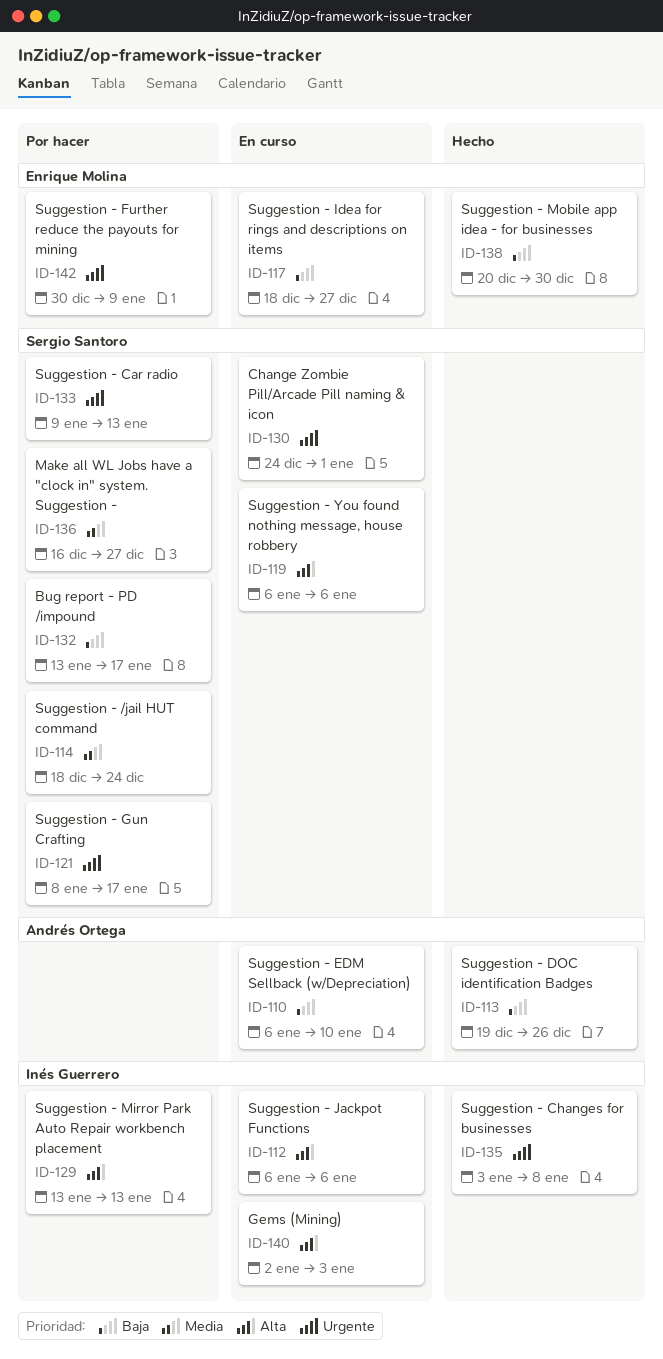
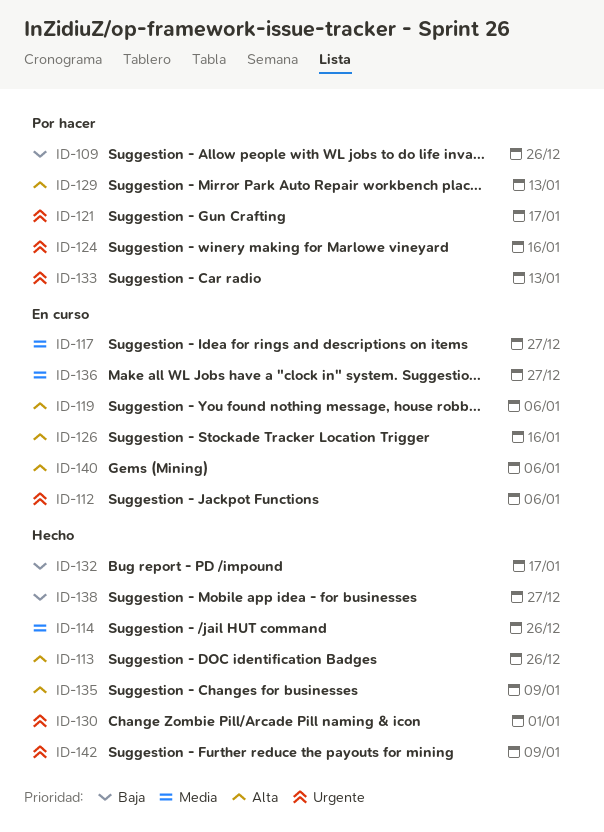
ID-109: none -> present
ID-110: present -> none
ID-112, priority: Alta -> Urgente
ID-113, priority: Baja -> Alta
ID-114, status: Por hacer -> Hecho
ID-114, due: Dec 24 -> Dec 26
ID-117, priority: Baja -> Media
ID-124: none -> present
ID-126: none -> present
ID-130, status: En curso -> Hecho
ID-132, status: Por hacer -> Hecho
ID-135, priority: Urgente -> Alta
ID-135, due: Jan 8 -> Jan 9
ID-136, status: Por hacer -> En curso
ID-138, due: Dec 30 -> Dec 27
ID-140, due: Jan 3 -> Jan 6
ID-142, status: Por hacer -> Hecho

